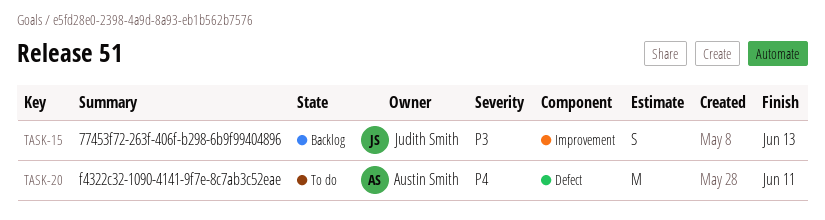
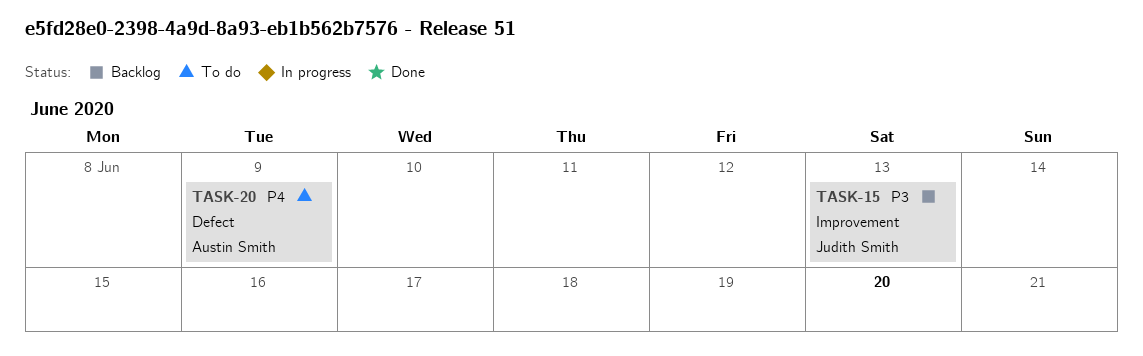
TASK-20, due: Jun 11 -> Jun 9

